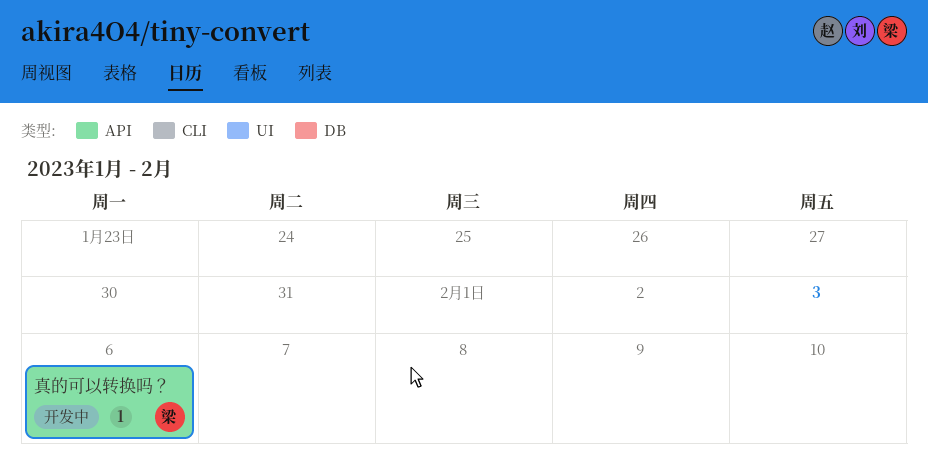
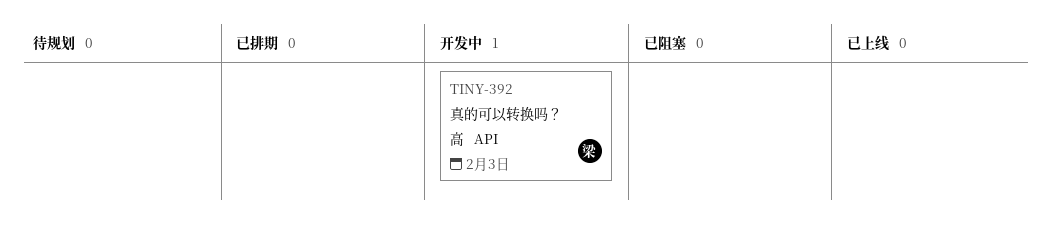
真的可以转换吗？, due: Feb 6 -> Feb 3

